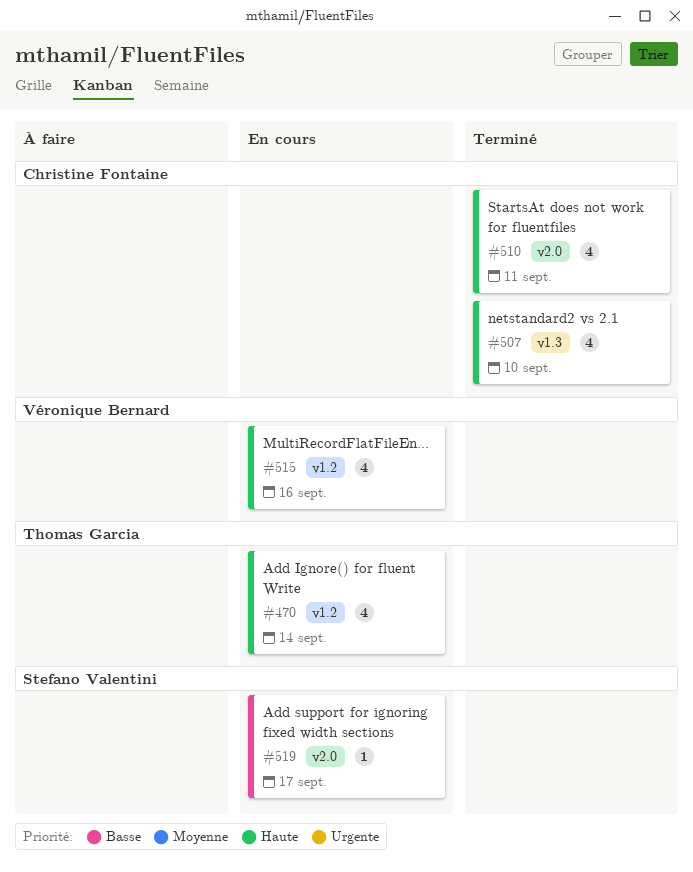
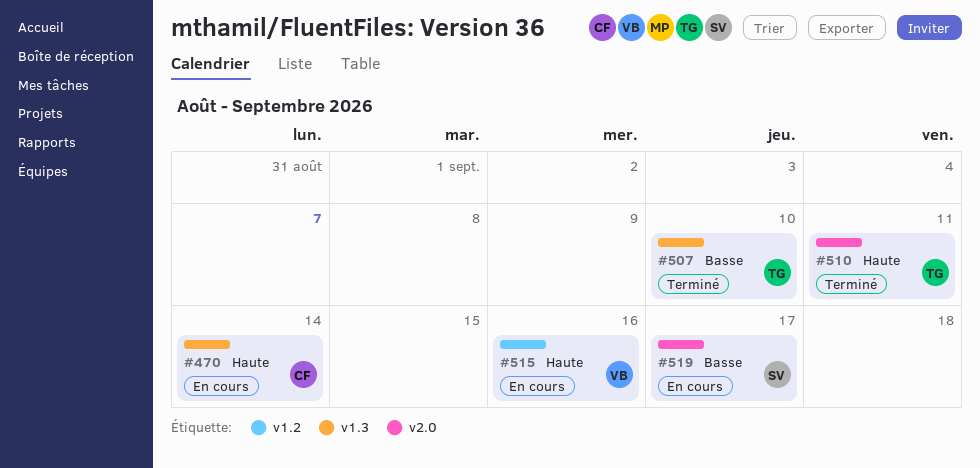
#470, owner: Thomas Garcia -> Christine Fontaine
#470, label: v1.2 -> v1.3
#507, owner: Christine Fontaine -> Thomas Garcia
#507, priority: Haute -> Basse
#510, owner: Christine Fontaine -> Thomas Garcia

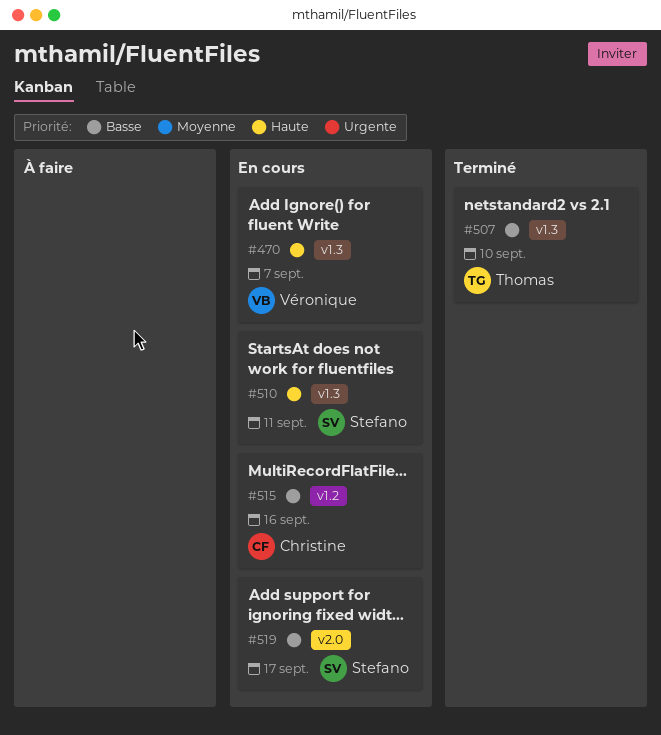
#470, owner: Christine -> Véronique
#470, due: Sep 14 -> Sep 7
#510, status: Terminé -> En cours
#510, owner: Thomas -> Stefano
#510, label: v2.0 -> v1.3
#515, owner: Véronique -> Christine
#515, priority: Haute -> Basse

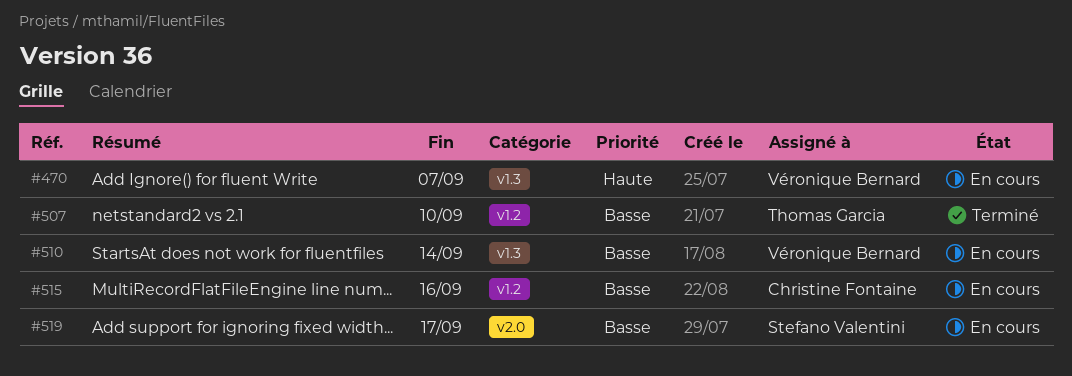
#507, label: v1.3 -> v1.2
#510, owner: Stefano Valentini -> Véronique Bernard
#510, priority: Haute -> Basse
#510, due: Sep 11 -> Sep 14

